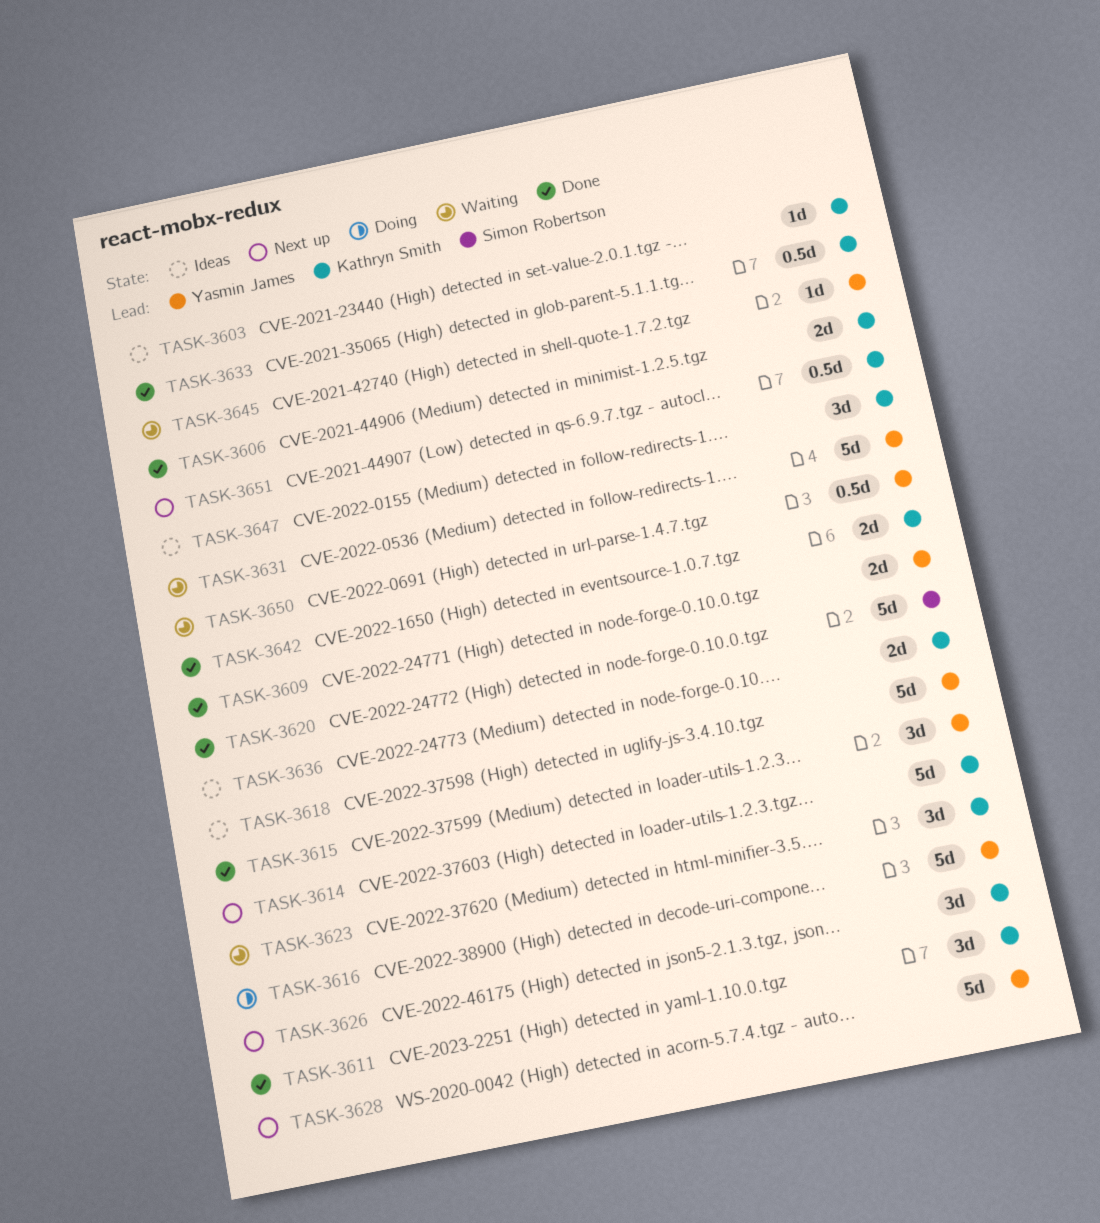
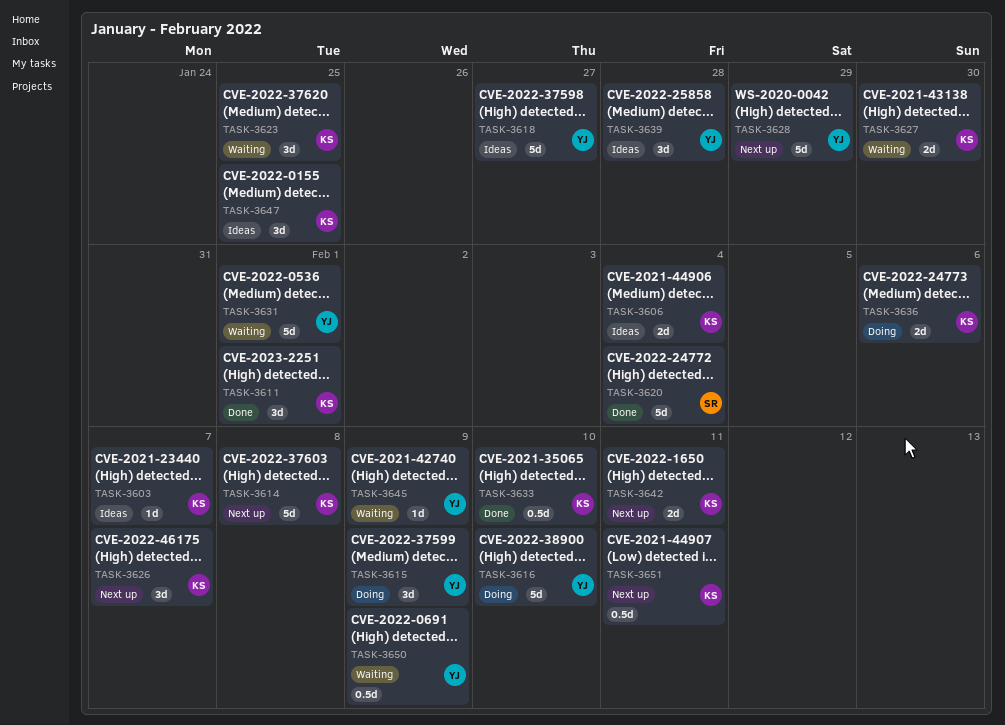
TASK-3606, status: Done -> Ideas
TASK-3609: present -> none
TASK-3615, status: Done -> Doing
TASK-3627: none -> present
TASK-3636, status: Ideas -> Doing
TASK-3639: none -> present
TASK-3642, status: Done -> Next up

